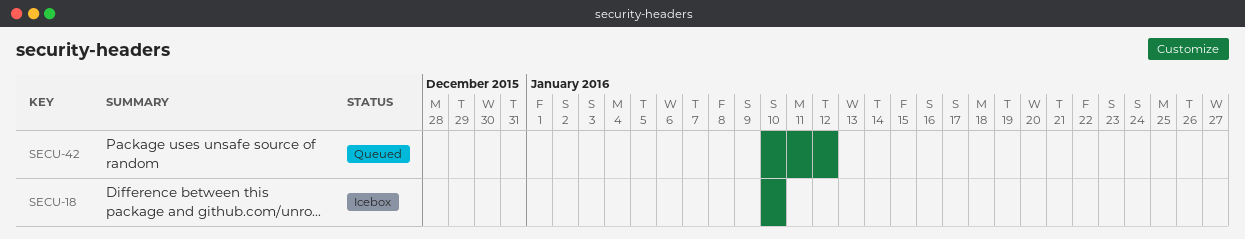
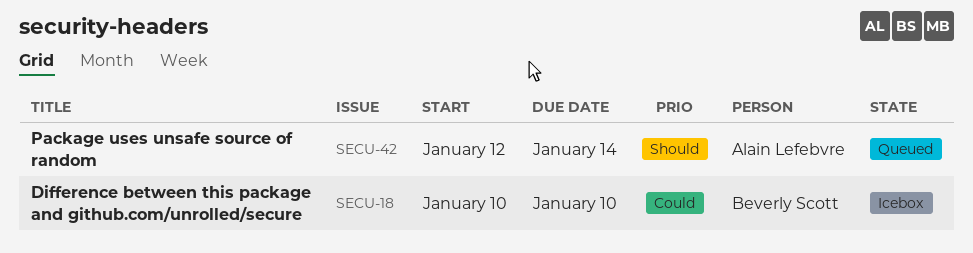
SECU-42, start: Jan 10 -> Jan 12
SECU-42, due: Jan 12 -> Jan 14

